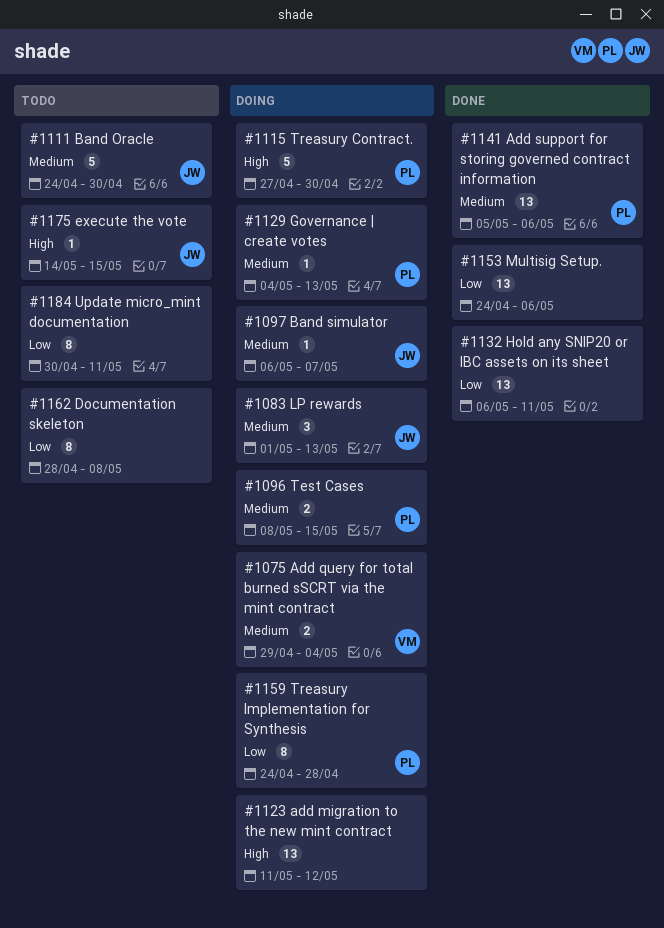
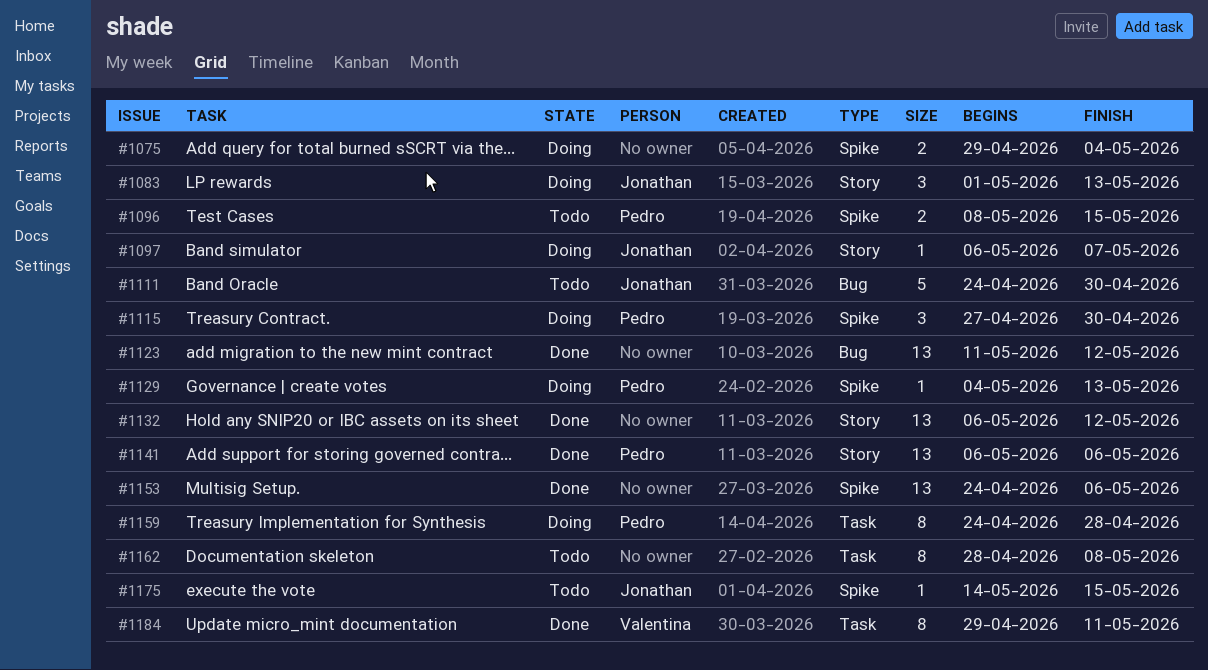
#1075, owner: Valentina -> none
#1096, status: Doing -> Todo
#1115, estimate: 5 -> 3
#1123, status: Doing -> Done
#1132, due: May 11 -> May 12
#1141, start: May 5 -> May 6
#1184, status: Todo -> Done
#1184, owner: none -> Valentina
#1184, start: Apr 30 -> Apr 29

